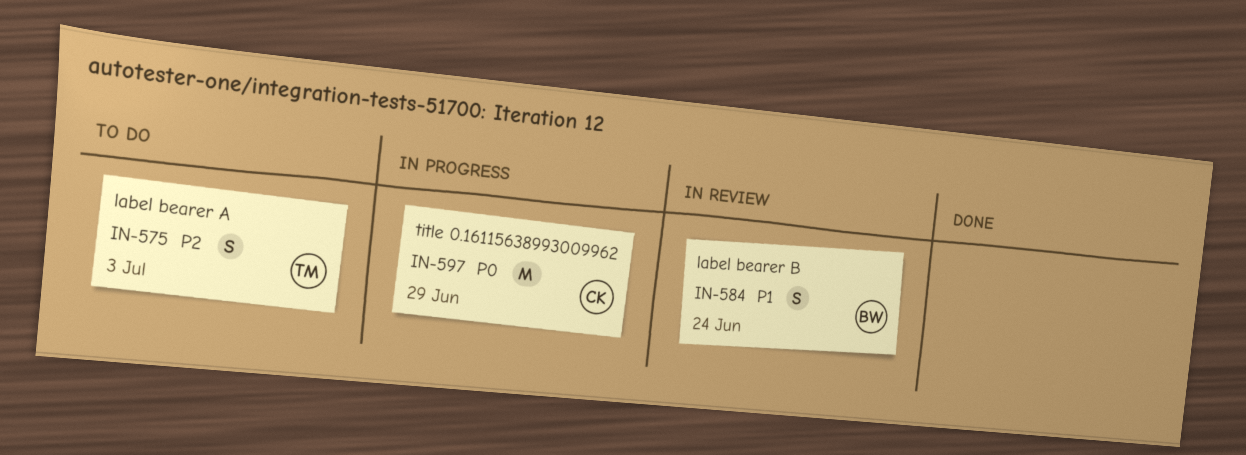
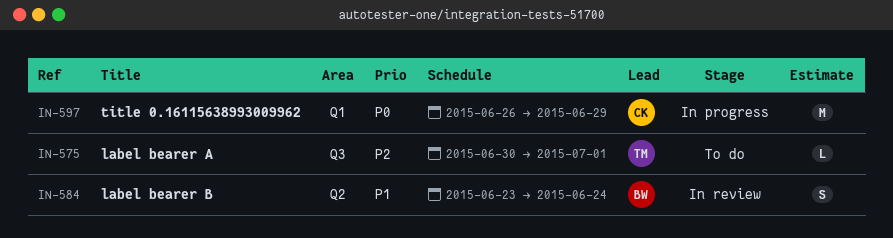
IN-575, estimate: S -> L
IN-575, due: Jul 3 -> Jul 1

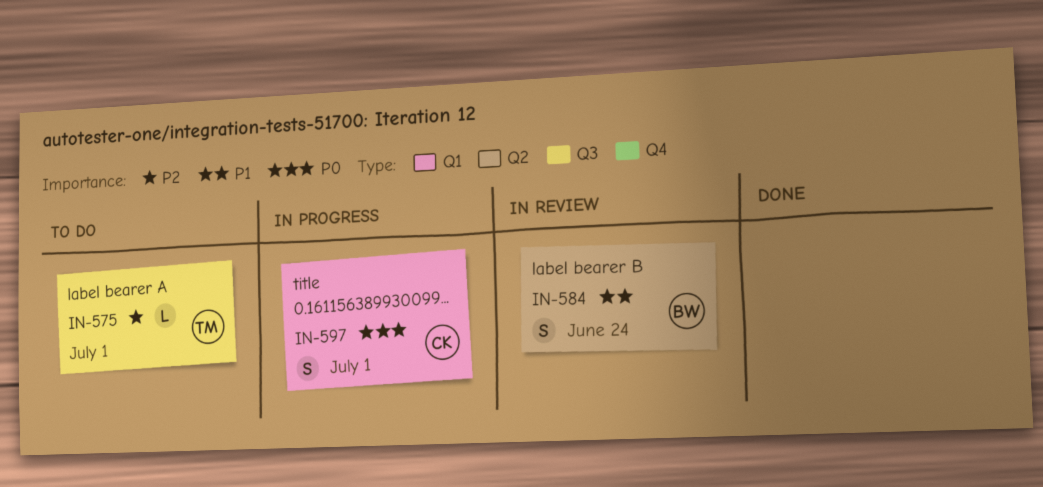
IN-597, estimate: M -> S
IN-597, due: Jun 29 -> Jul 1

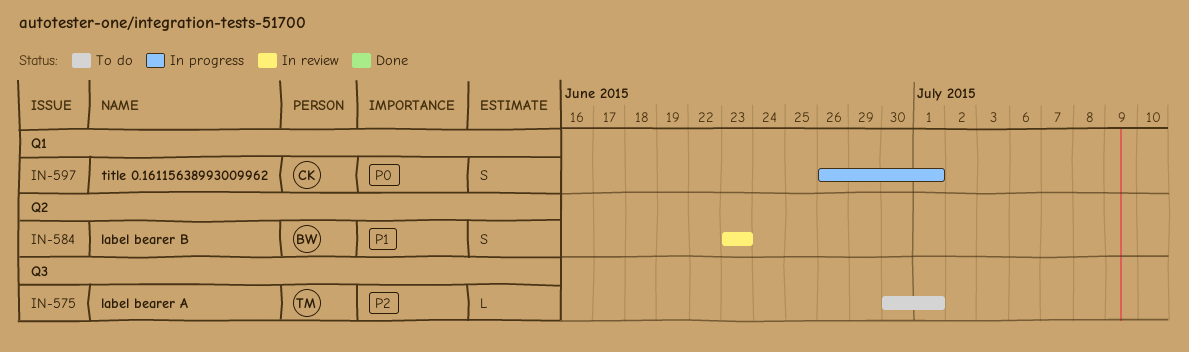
IN-584, due: Jun 24 -> Jun 23

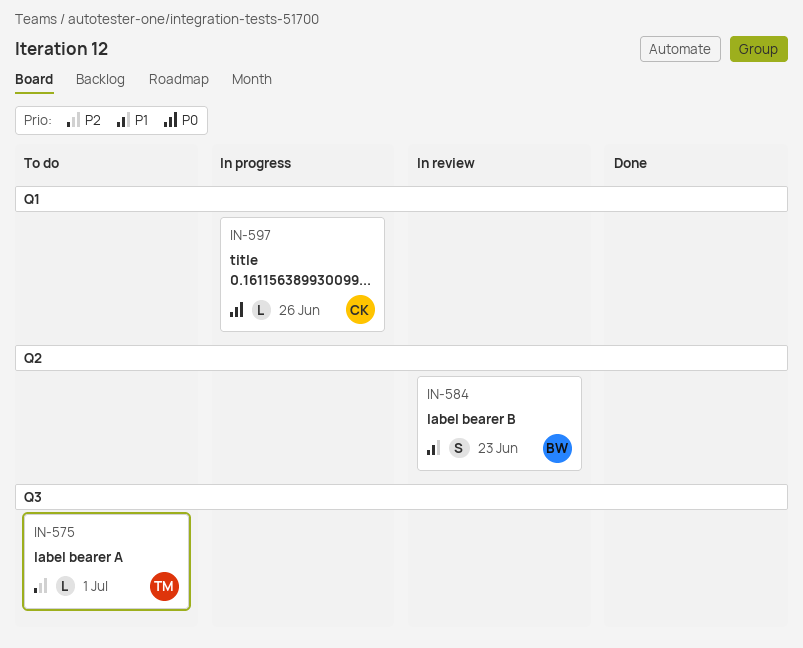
IN-597, estimate: S -> L
IN-597, due: Jul 1 -> Jun 26

